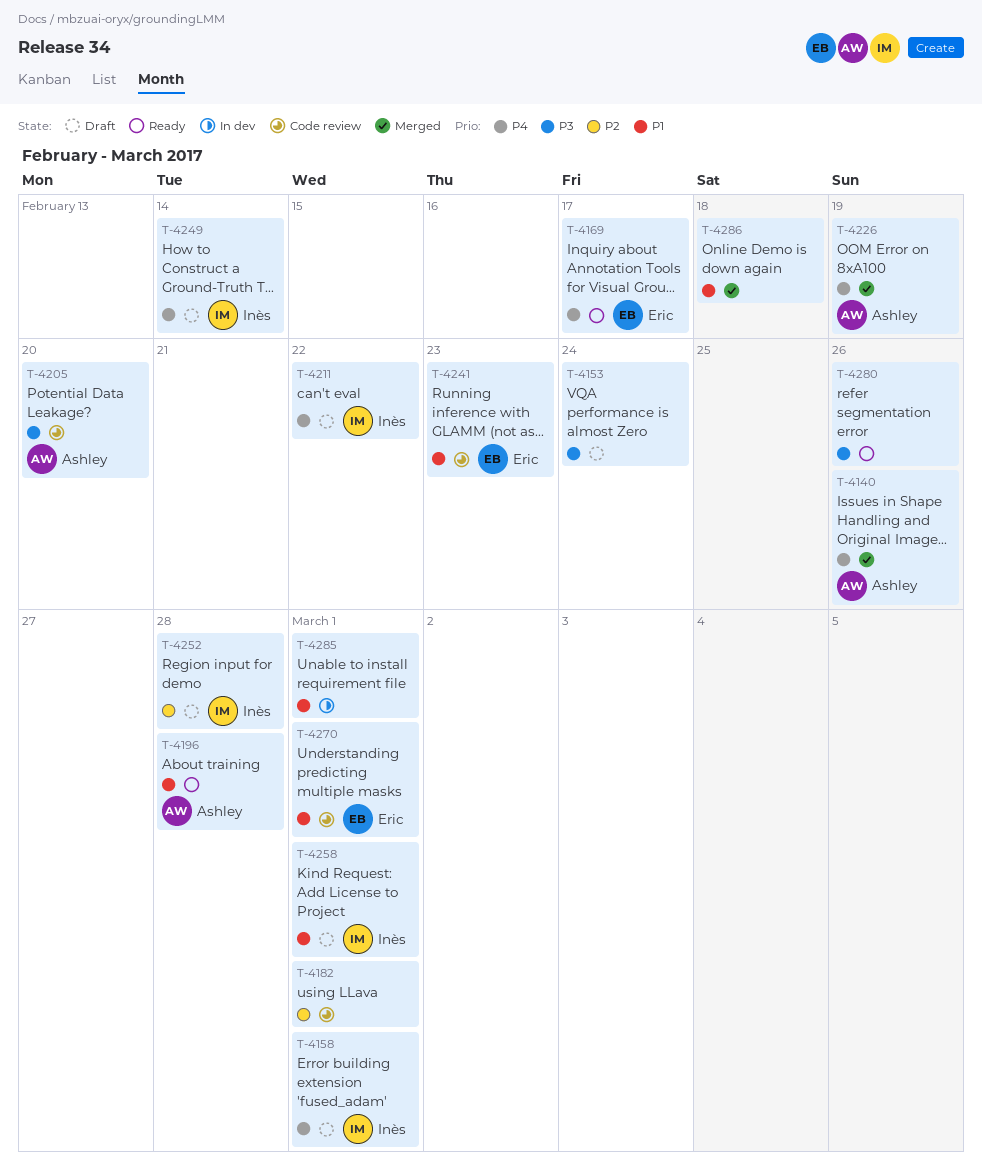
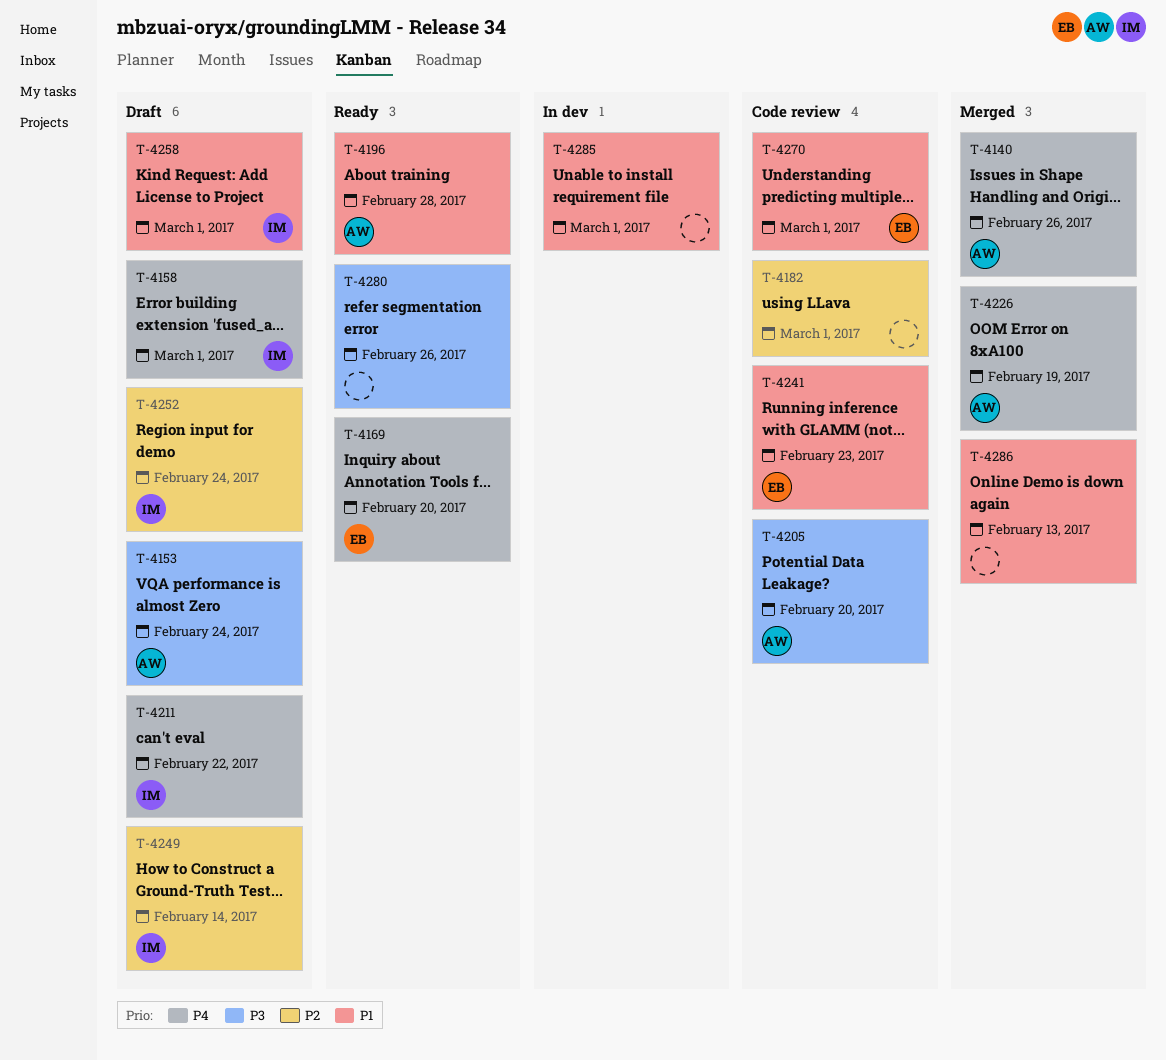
T-4153, owner: none -> Ashley
T-4169, due: Feb 17 -> Feb 20
T-4249, priority: P4 -> P2
T-4252, due: Feb 28 -> Feb 24
T-4286, due: Feb 18 -> Feb 13

